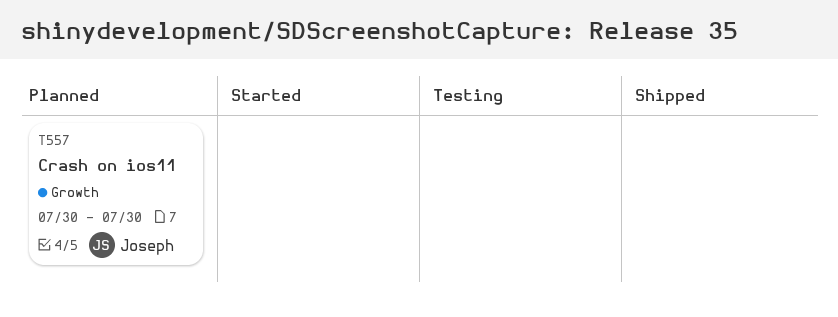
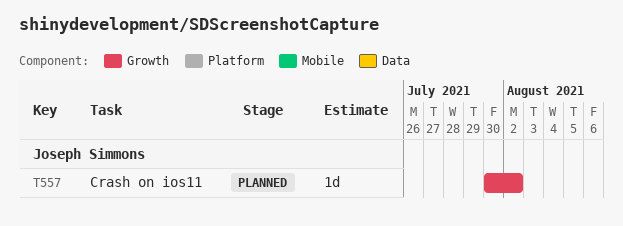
T557, due: Jul 30 -> Aug 2

